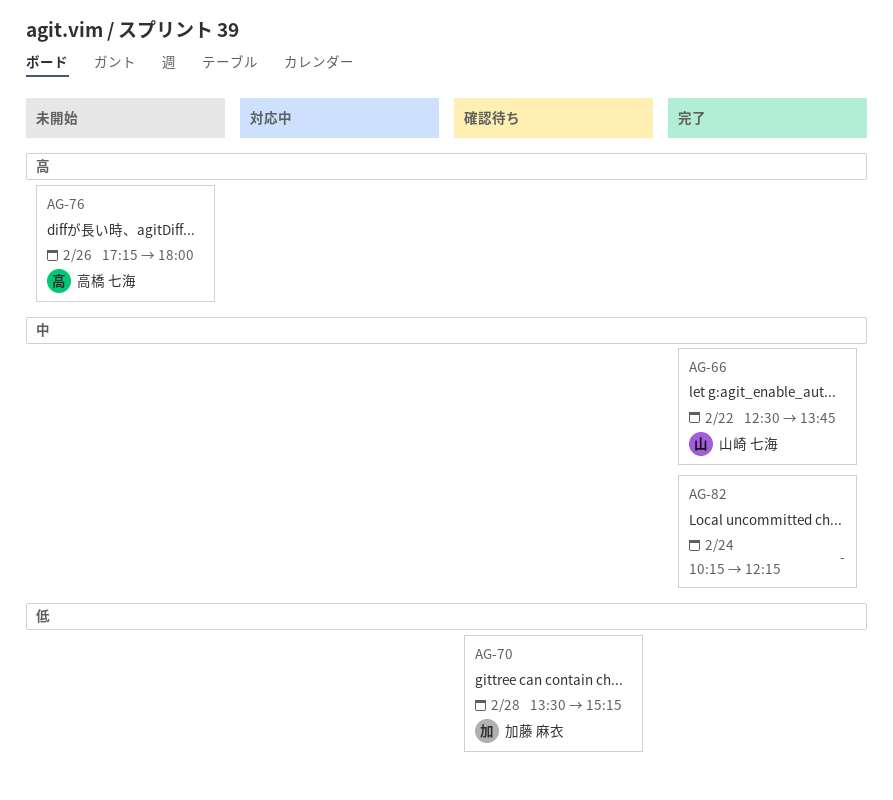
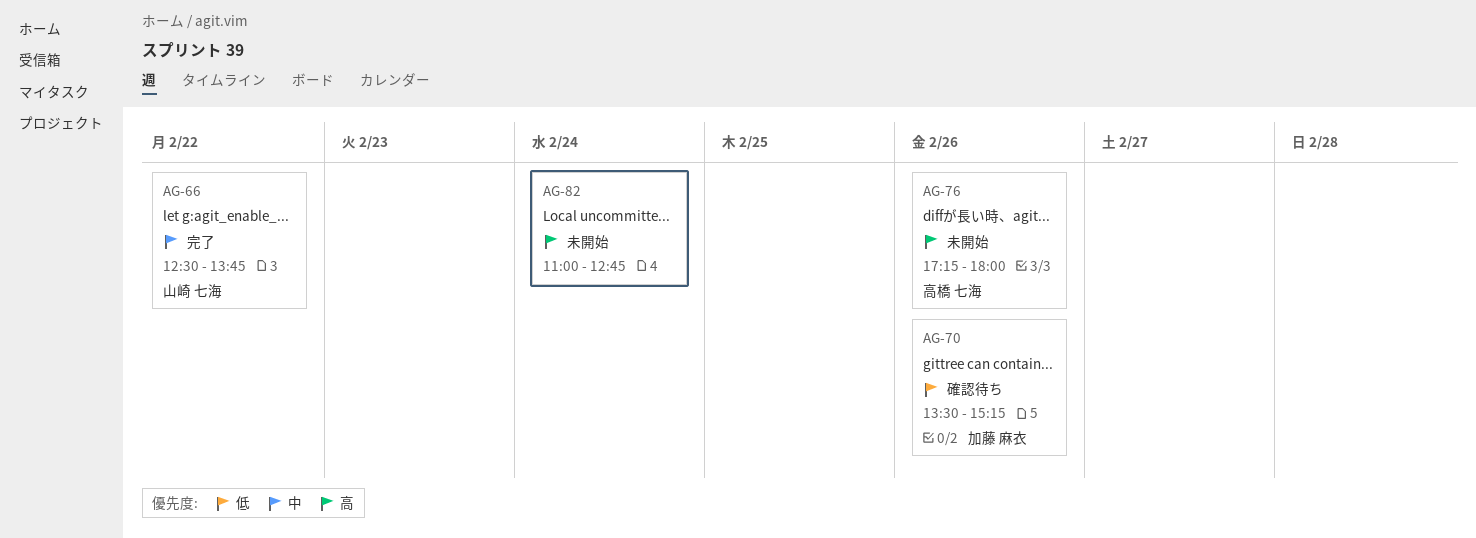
AG-70, day: Feb 28 -> Feb 26
AG-82, status: 完了 -> 未開始
AG-82, priority: 中 -> 高
AG-82, begins: 10:15 -> 11:00
AG-82, ends: 12:15 -> 12:45

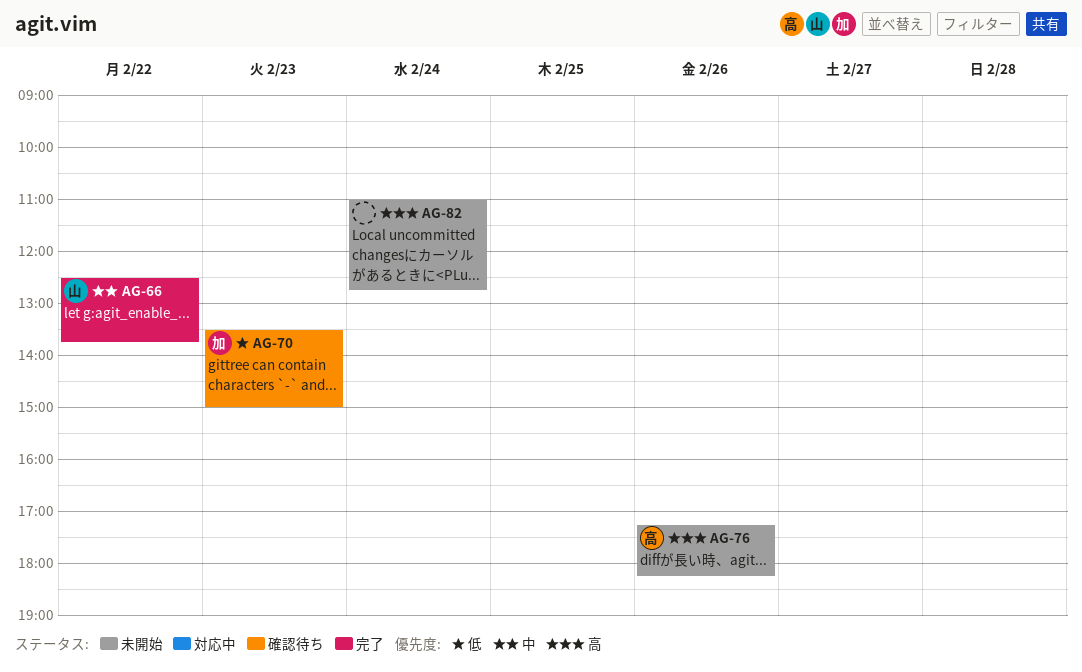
AG-70, day: Feb 26 -> Feb 23
AG-70, ends: 15:15 -> 15:00
AG-76, ends: 18:00 -> 18:15

